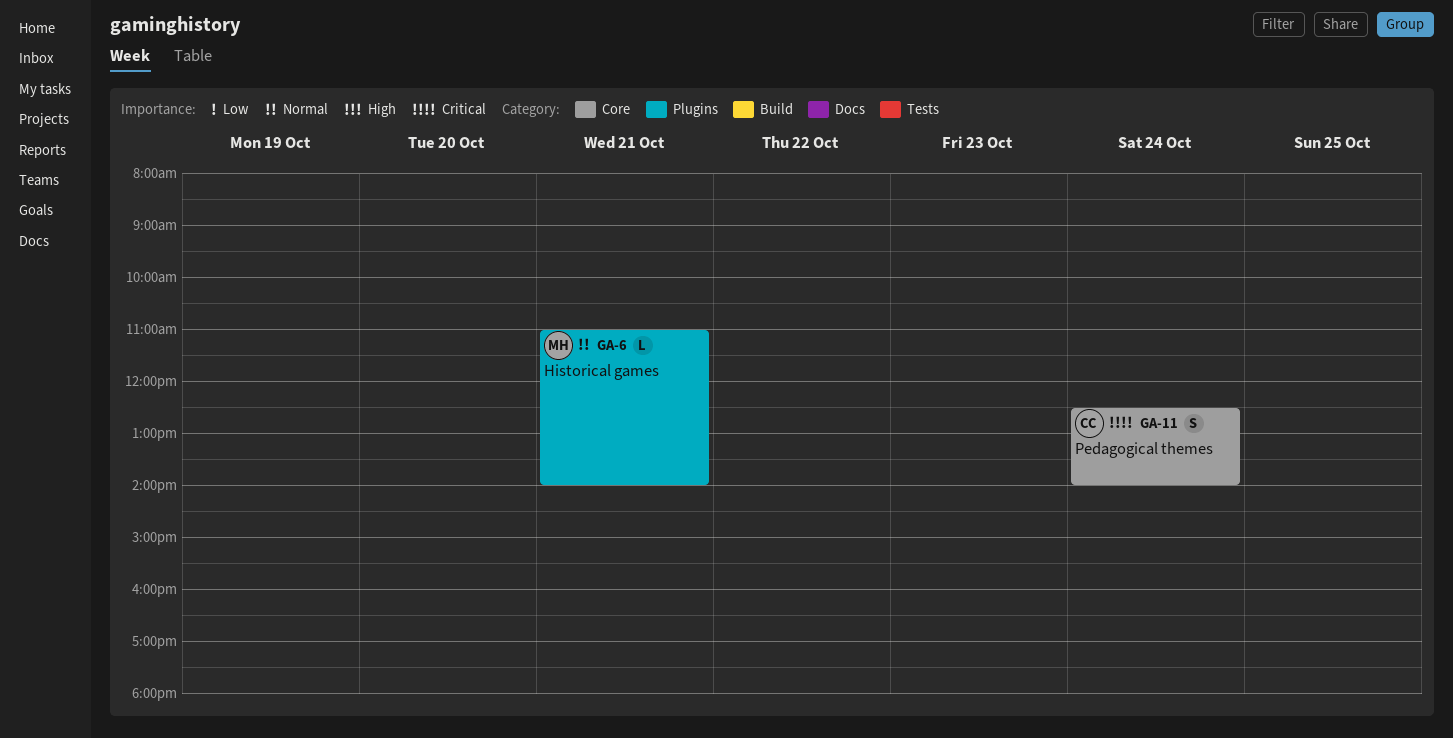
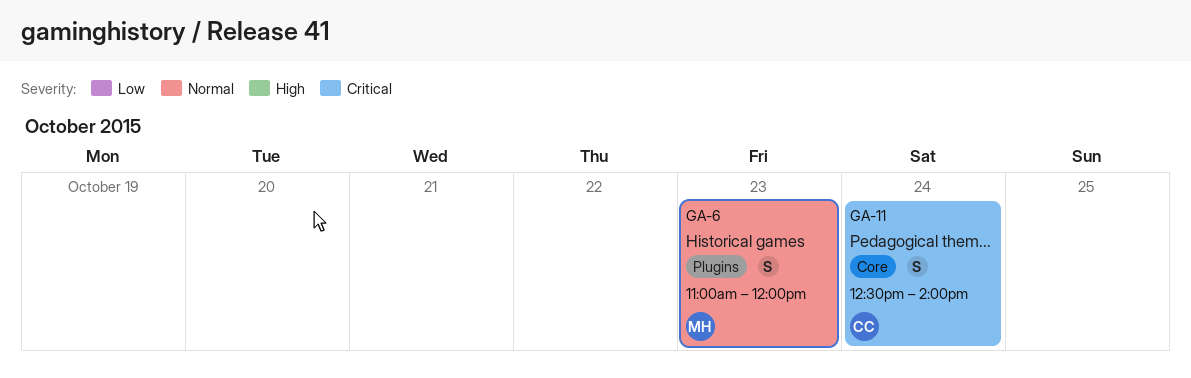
GA-6, estimate: L -> S
GA-6, day: Oct 21 -> Oct 23
GA-6, ends: 14:00 -> 12:00

